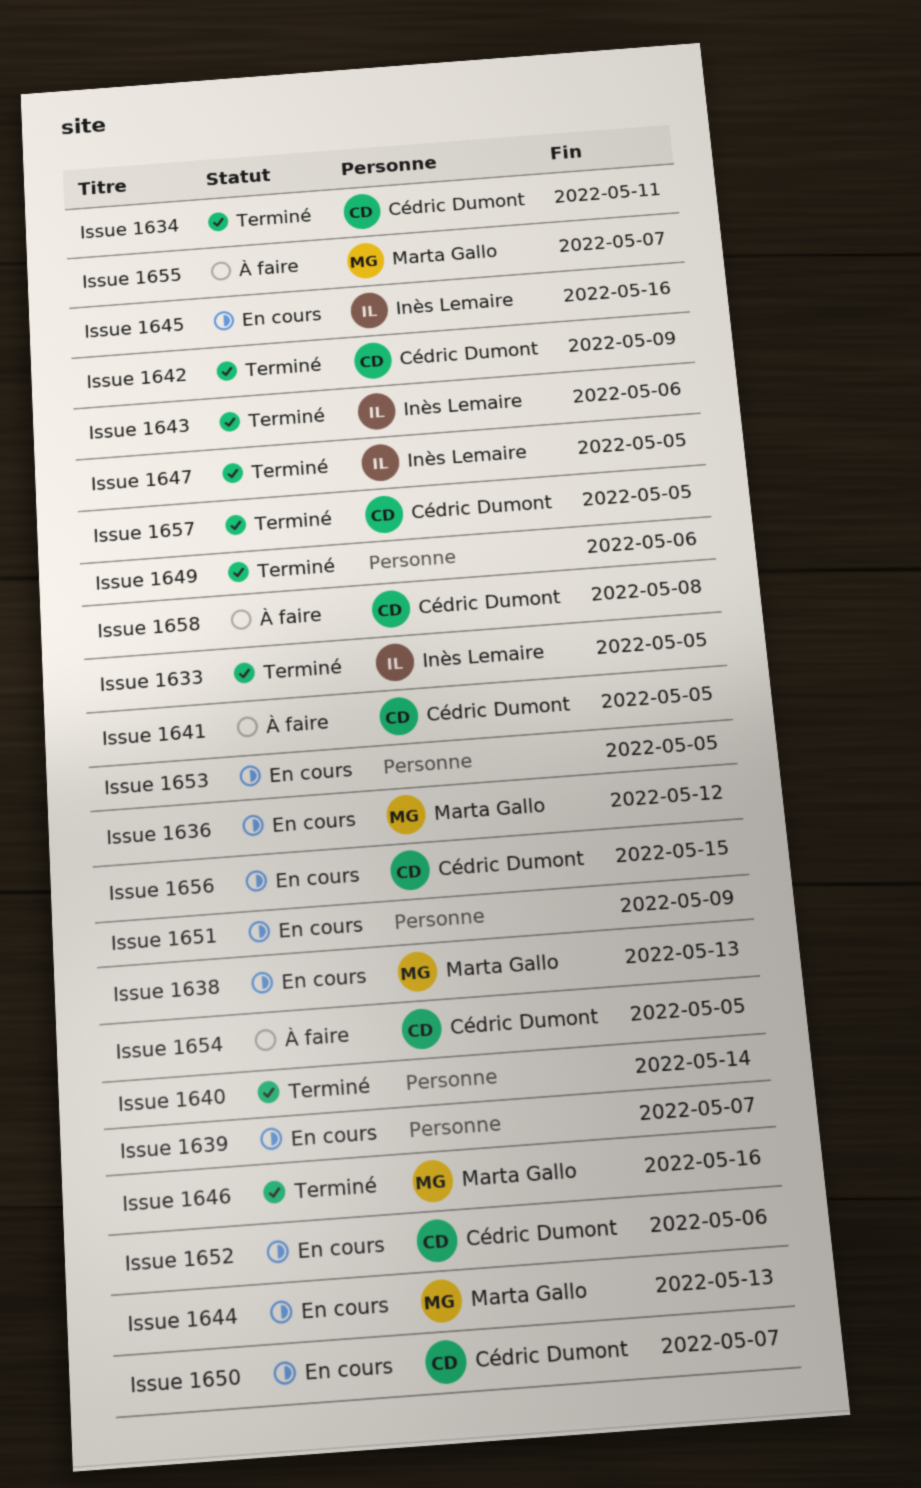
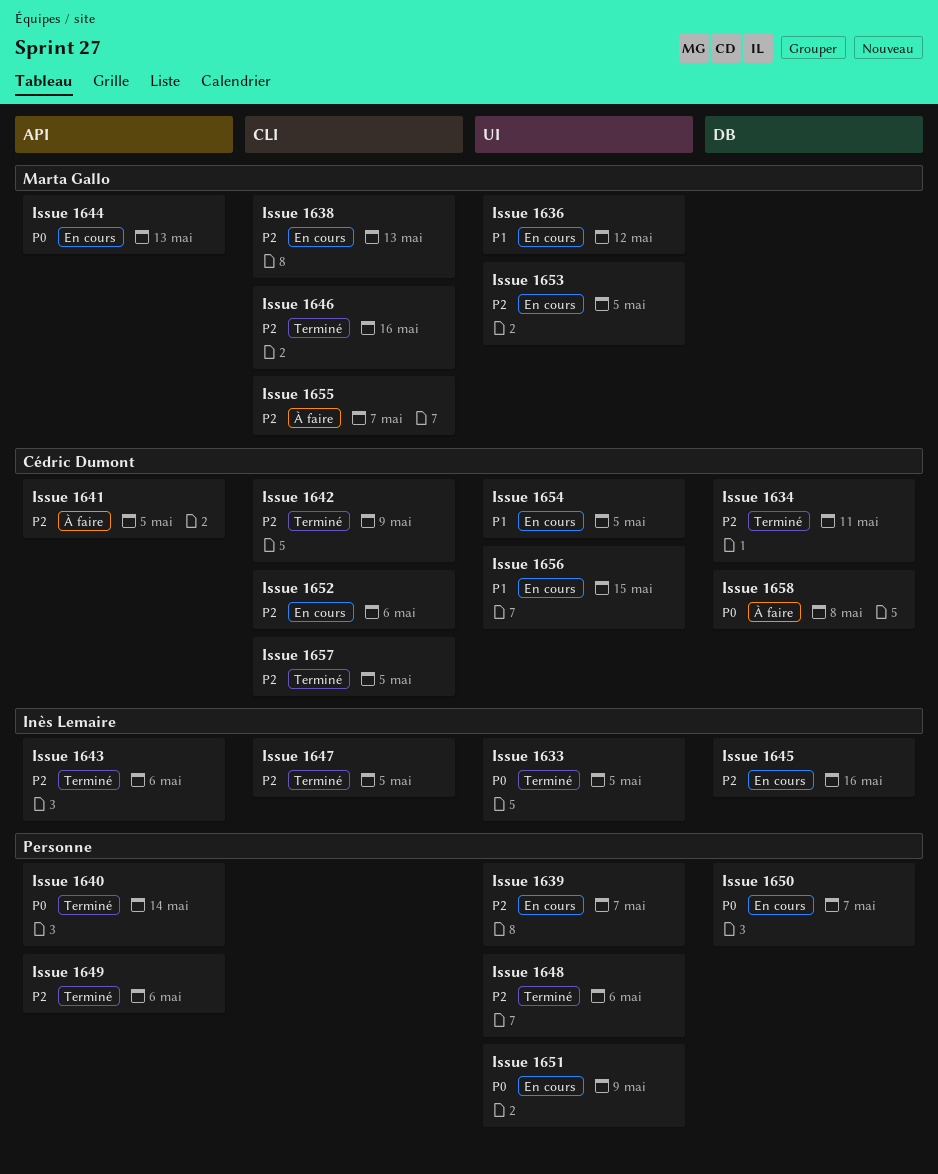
Issue 1648: none -> present
Issue 1650, owner: Cédric Dumont -> none
Issue 1653, owner: none -> Marta Gallo
Issue 1654, status: À faire -> En cours

